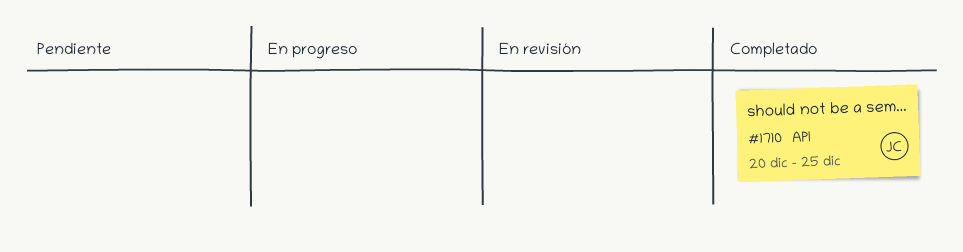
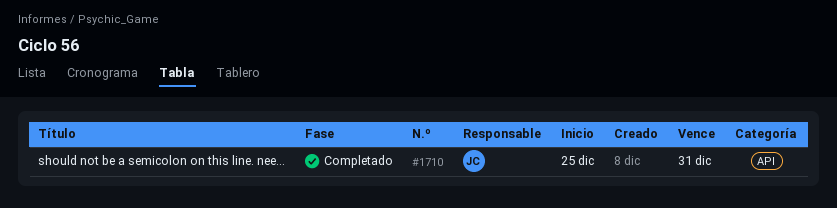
#1710, start: Dec 20 -> Dec 25
#1710, due: Dec 25 -> Dec 31

